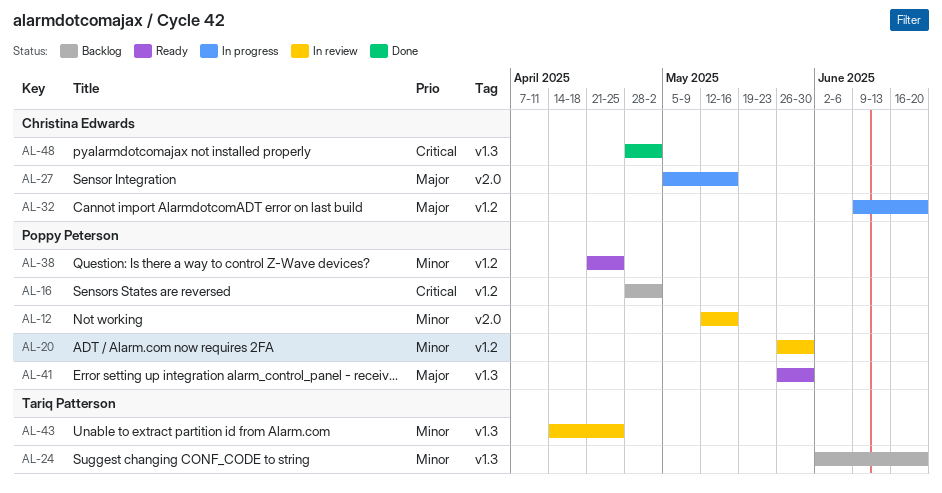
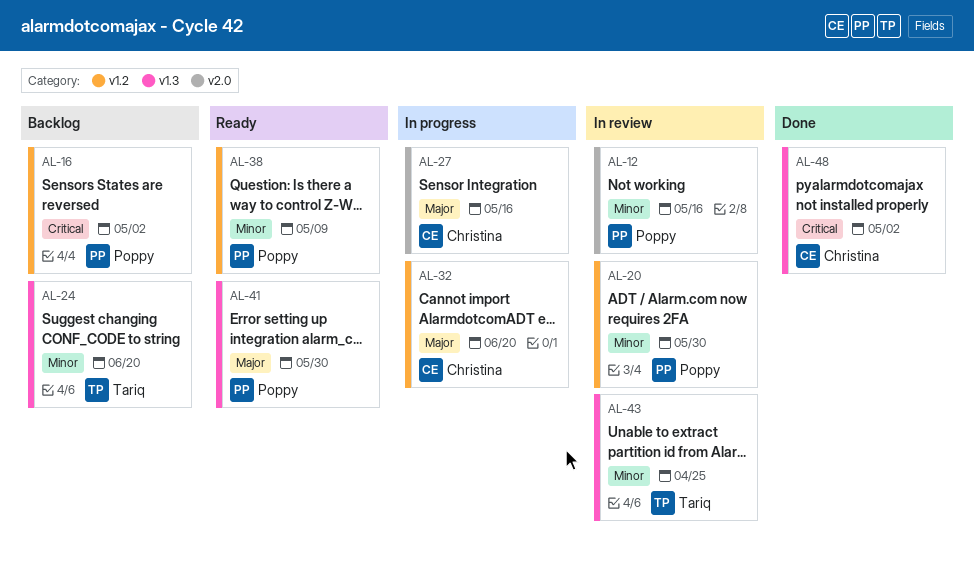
AL-38, due: Apr 25 -> May 9

